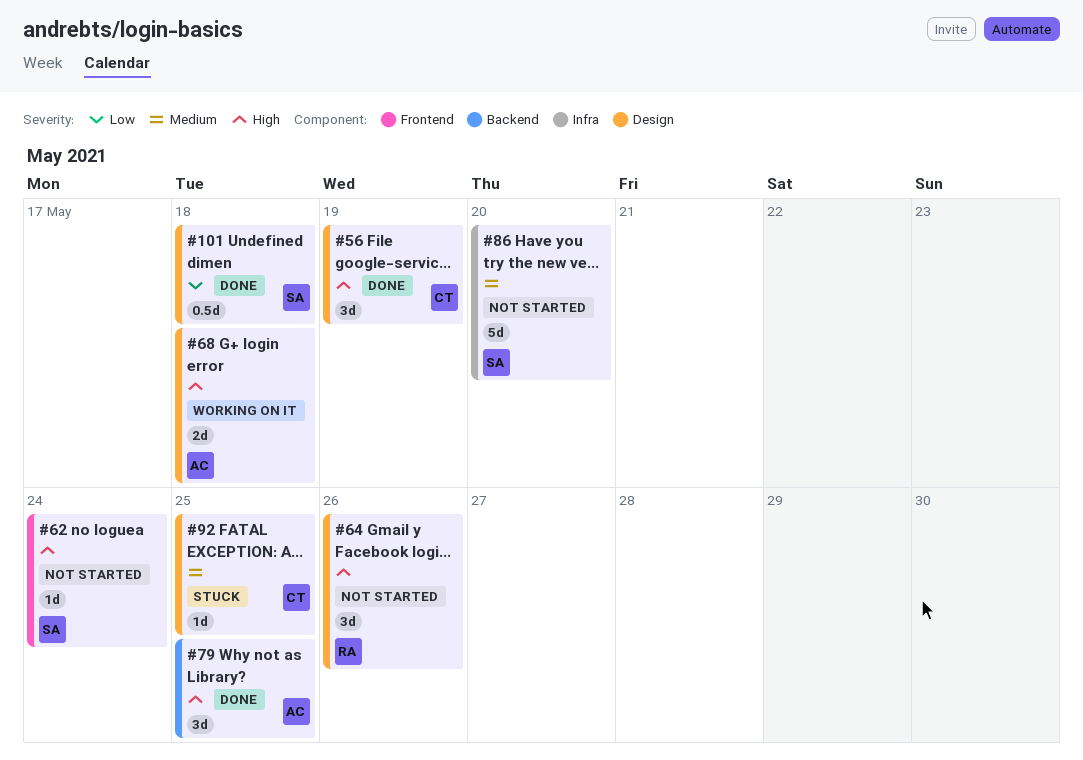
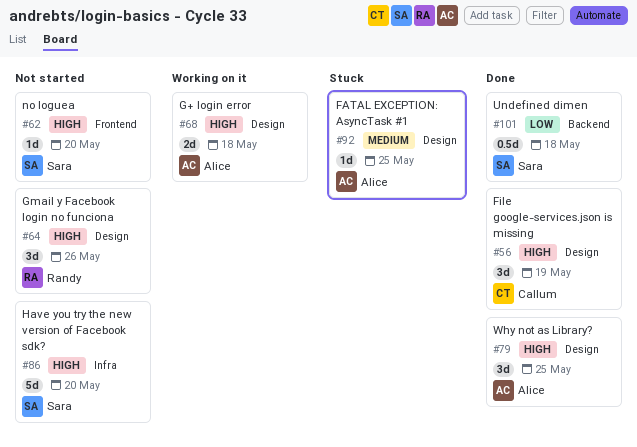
#62, due: May 24 -> May 20
#79, label: Backend -> Design
#86, priority: Medium -> High
#92, owner: Callum -> Alice
#101, label: Design -> Backend

